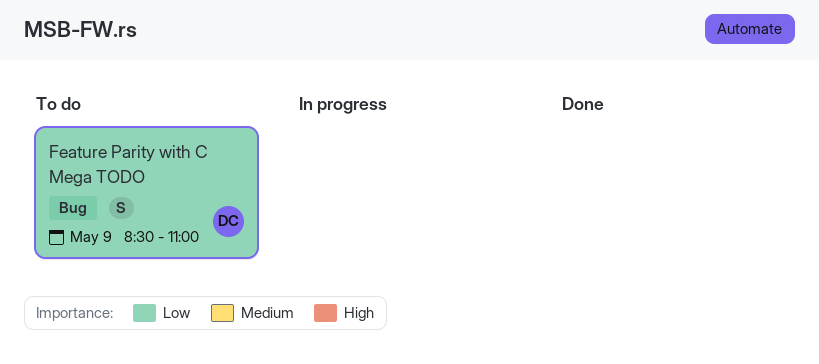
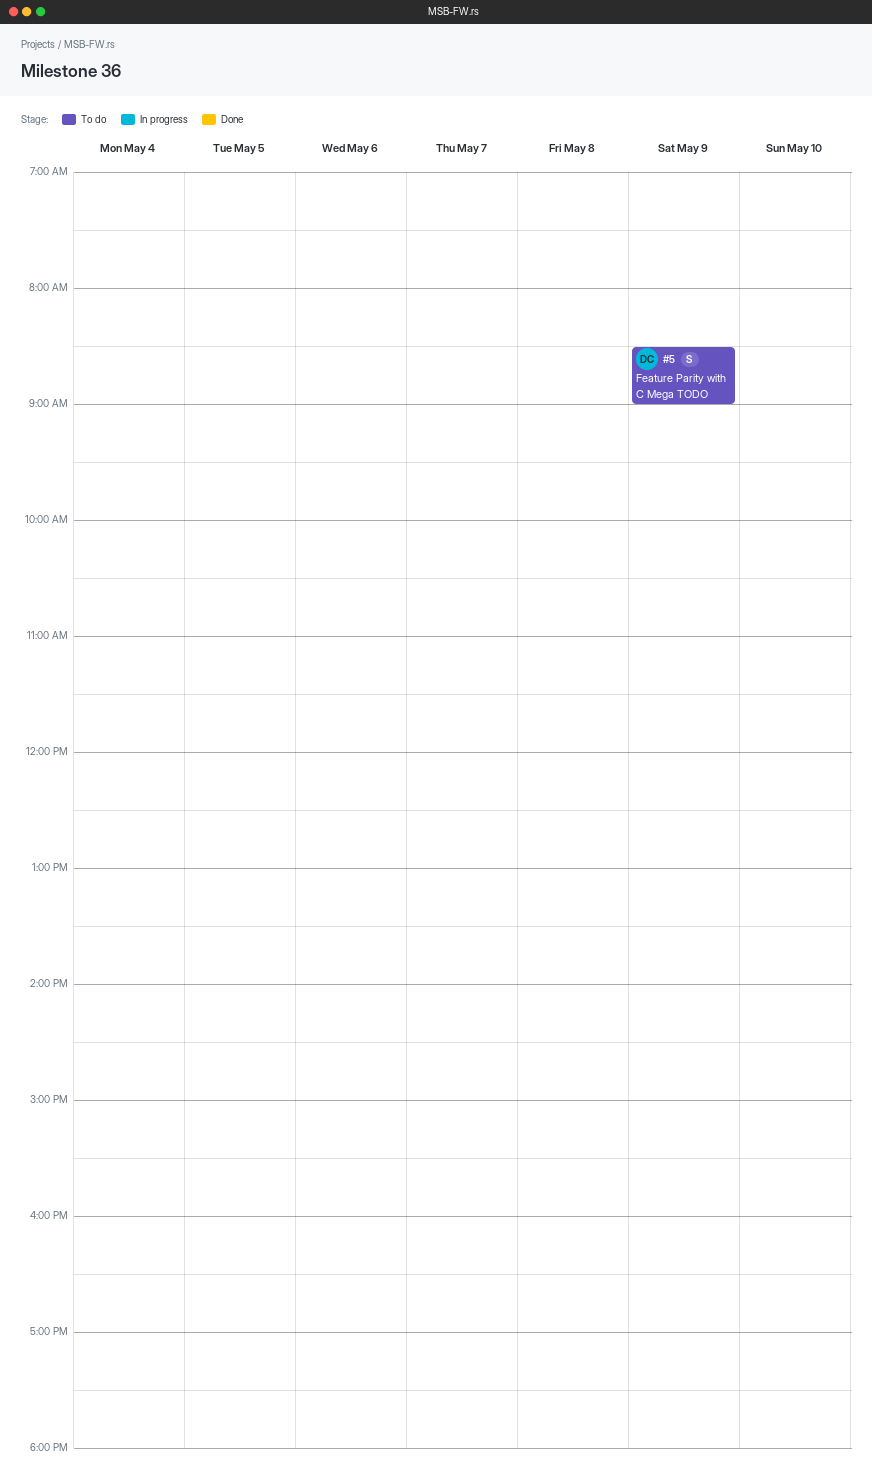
Feature Parity with C Mega TODO, ends: 11:00 -> 09:00

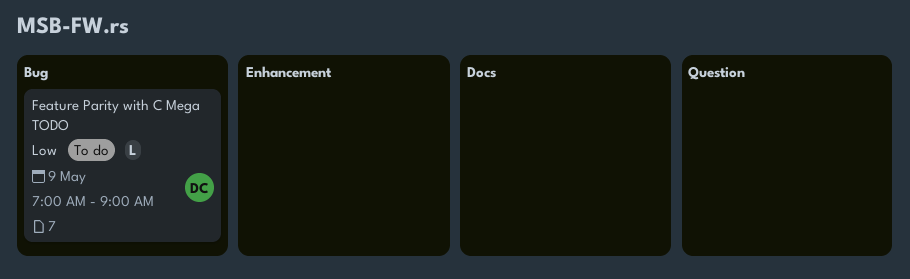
Feature Parity with C Mega TODO, estimate: S -> L
Feature Parity with C Mega TODO, begins: 08:30 -> 07:00

